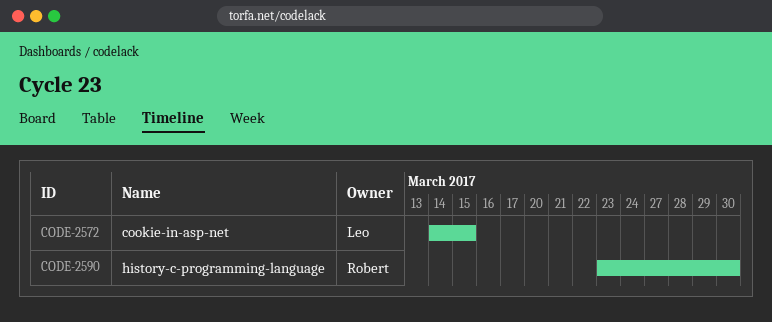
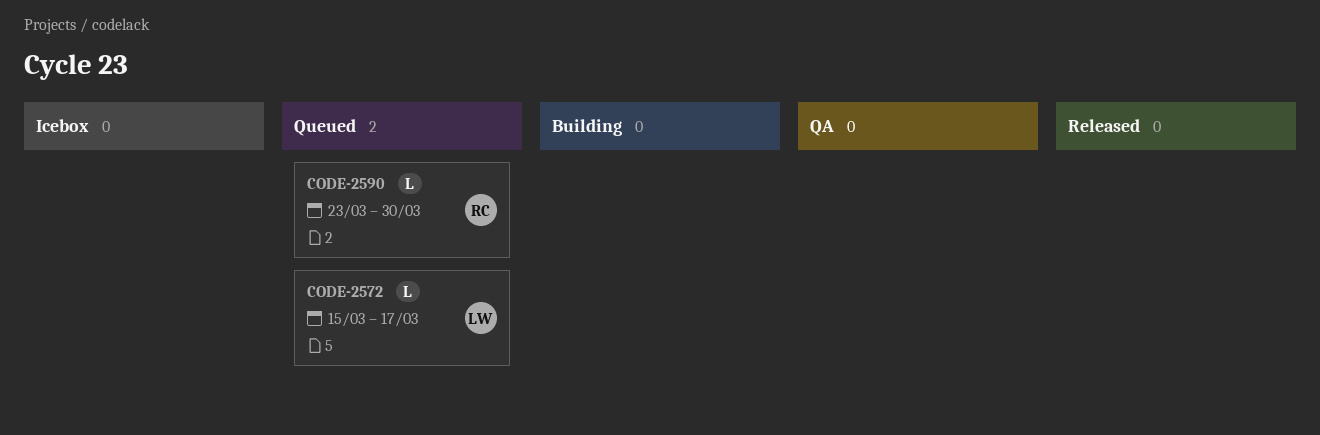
CODE-2572, start: Mar 14 -> Mar 15
CODE-2572, due: Mar 15 -> Mar 17

